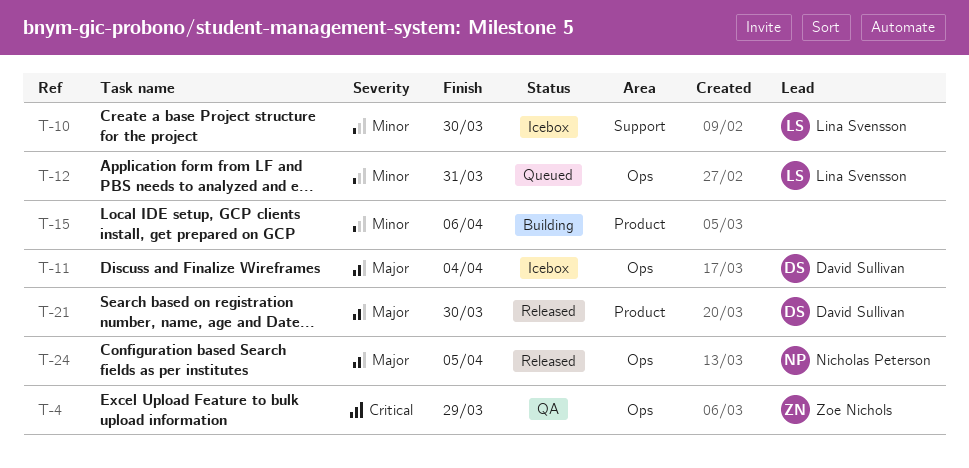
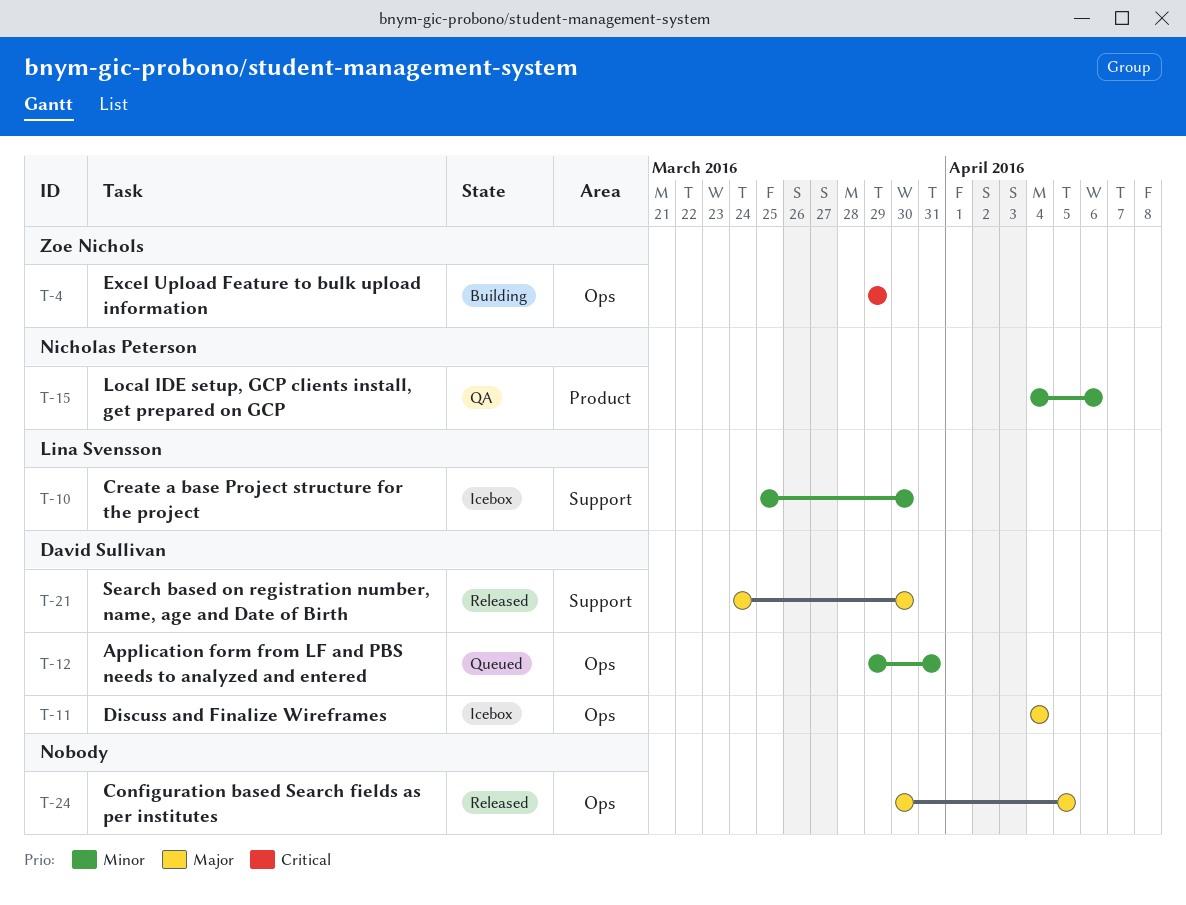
T-4, status: QA -> Building
T-12, owner: Lina Svensson -> David Sullivan
T-15, status: Building -> QA
T-15, owner: none -> Nicholas Peterson
T-21, label: Product -> Support
T-24, owner: Nicholas Peterson -> none

